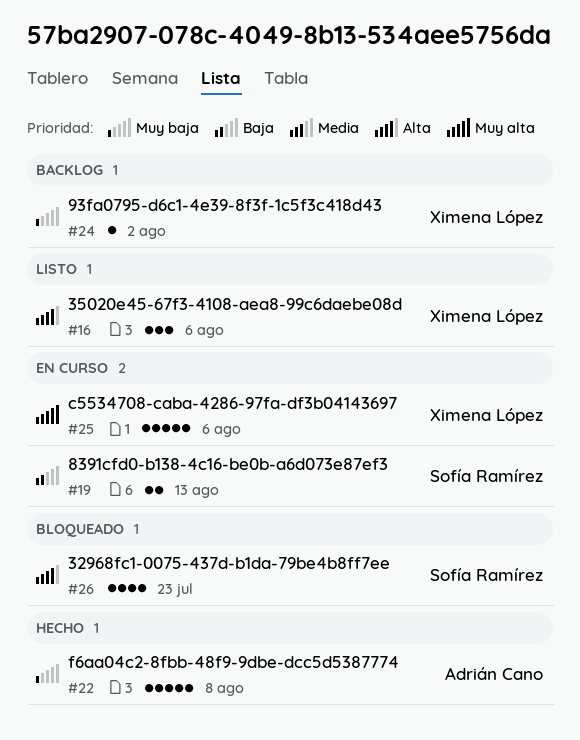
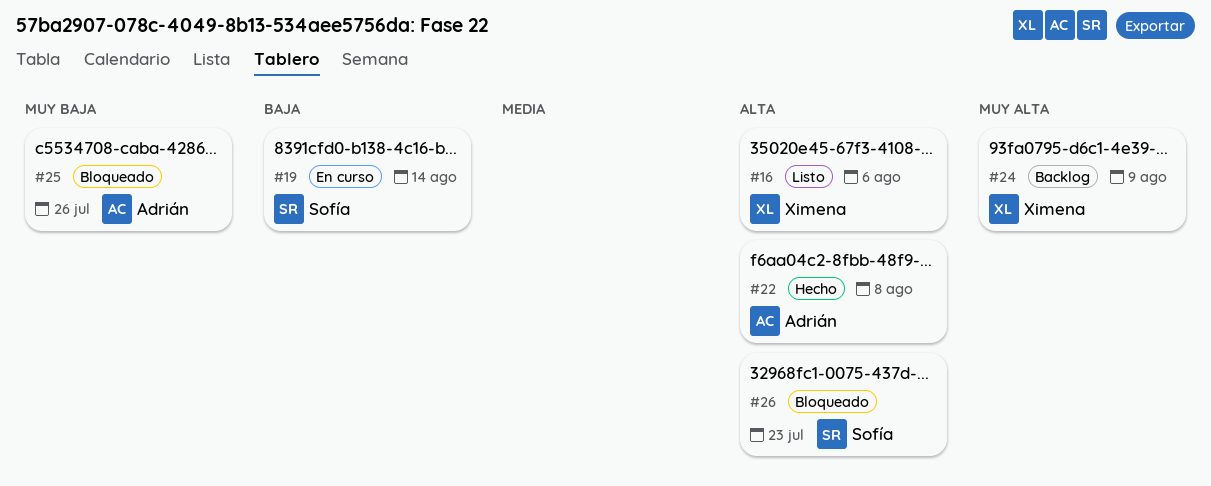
#19, due: Aug 13 -> Aug 14
#22, priority: Muy baja -> Alta
#24, priority: Muy baja -> Muy alta
#24, due: Aug 2 -> Aug 9
#25, status: En curso -> Bloqueado
#25, owner: Ximena López -> Adrián Cano
#25, priority: Muy alta -> Muy baja
#25, due: Aug 6 -> Jul 26

